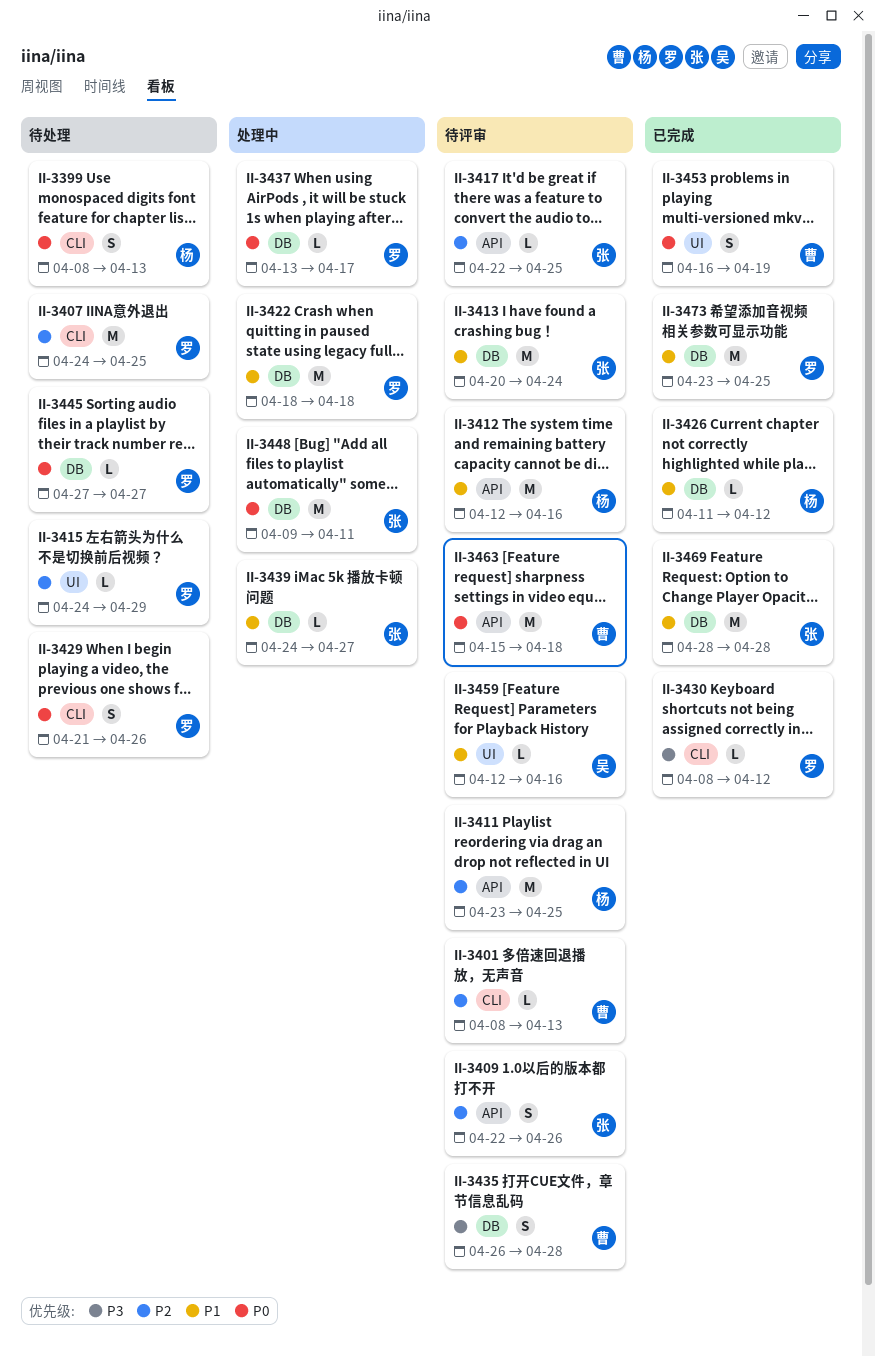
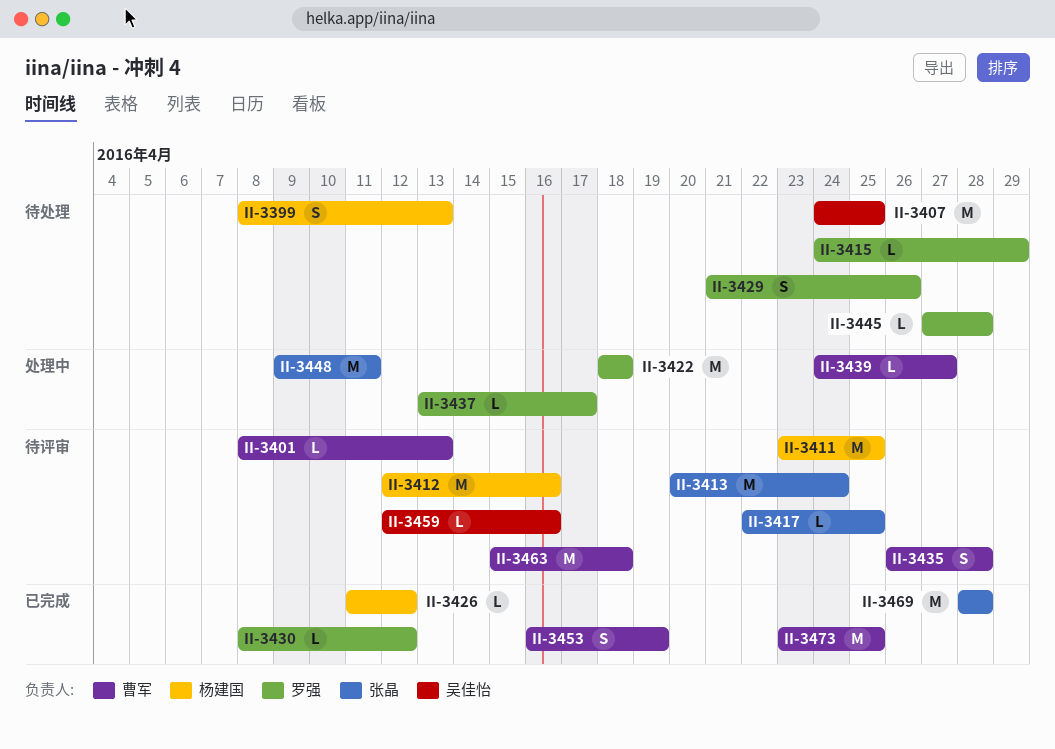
II-3407, owner: 罗强 -> 吴佳怡
II-3409: present -> none
II-3439, owner: 张晶 -> 曹军
II-3445, due: Apr 27 -> Apr 28
II-3473, owner: 罗强 -> 曹军

